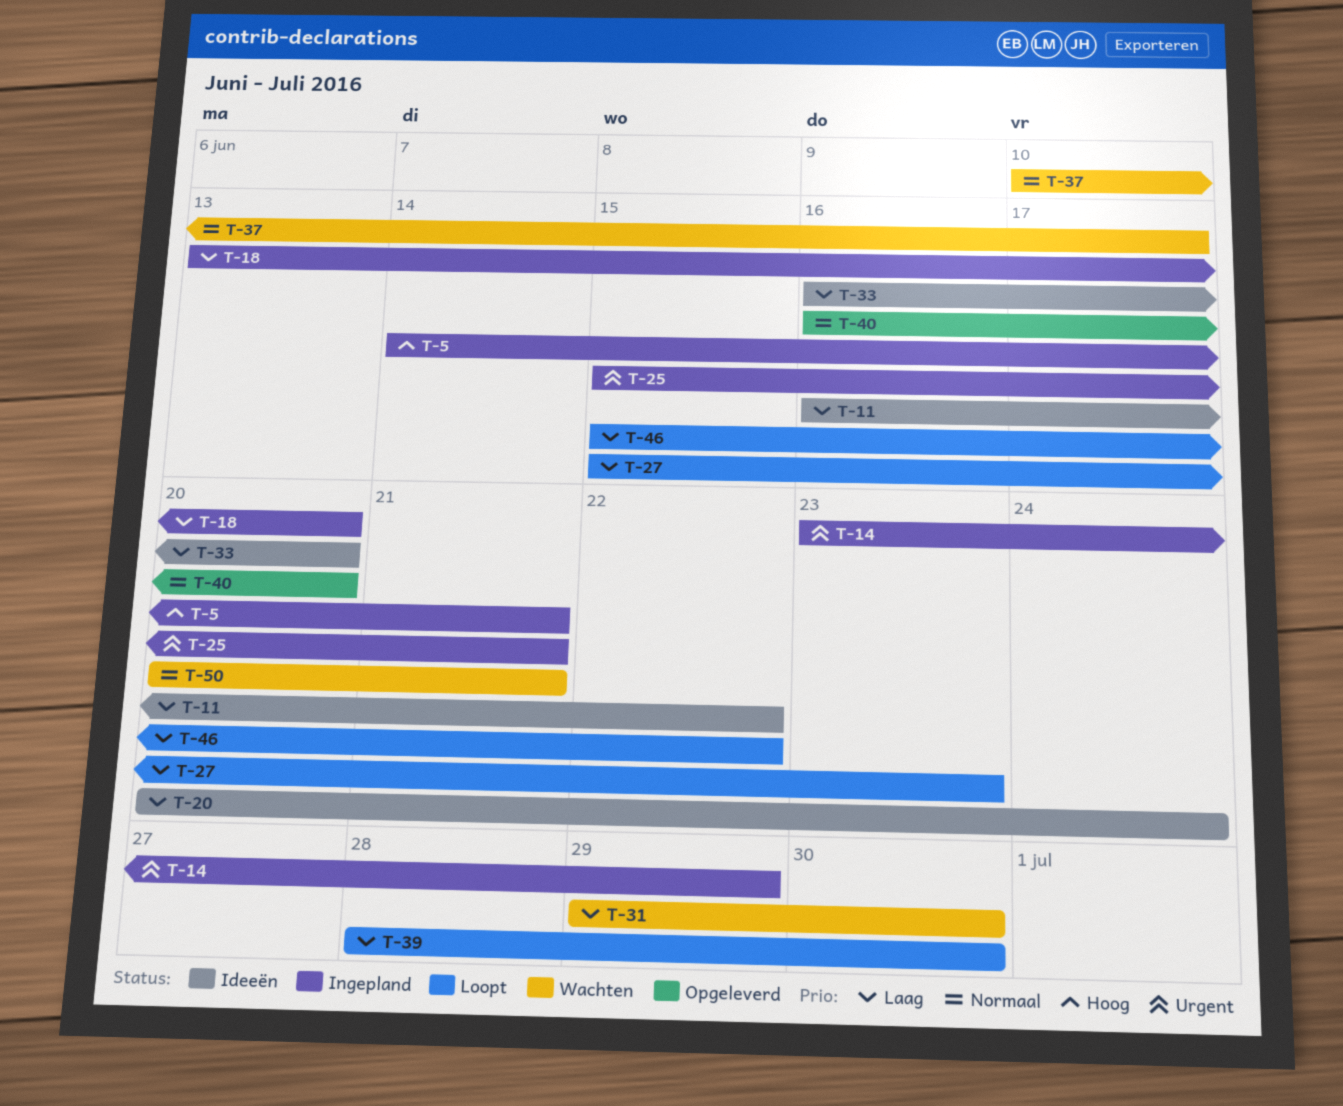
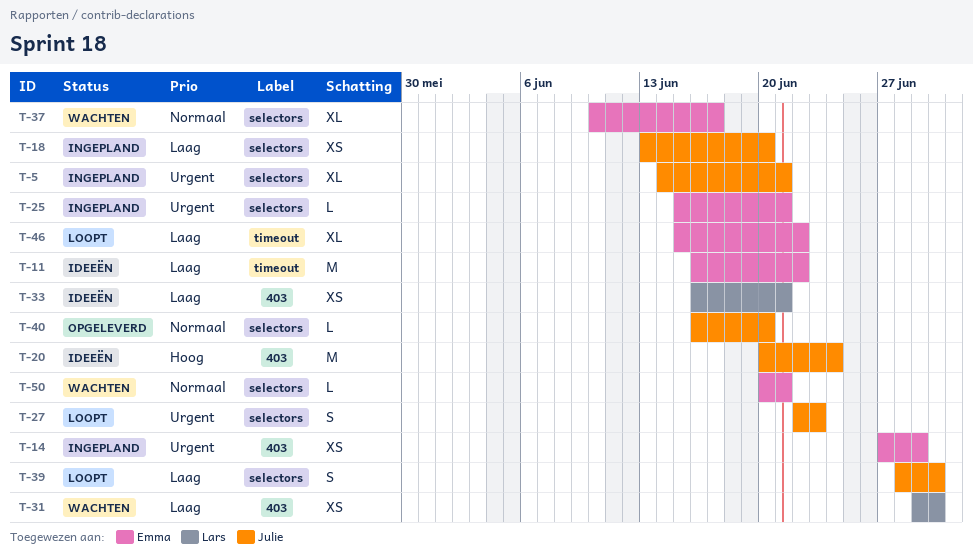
T-5, priority: Hoog -> Urgent
T-14, start: Jun 23 -> Jun 27
T-20, priority: Laag -> Hoog
T-27, priority: Laag -> Urgent
T-27, start: Jun 15 -> Jun 22
T-33, due: Jun 20 -> Jun 21

